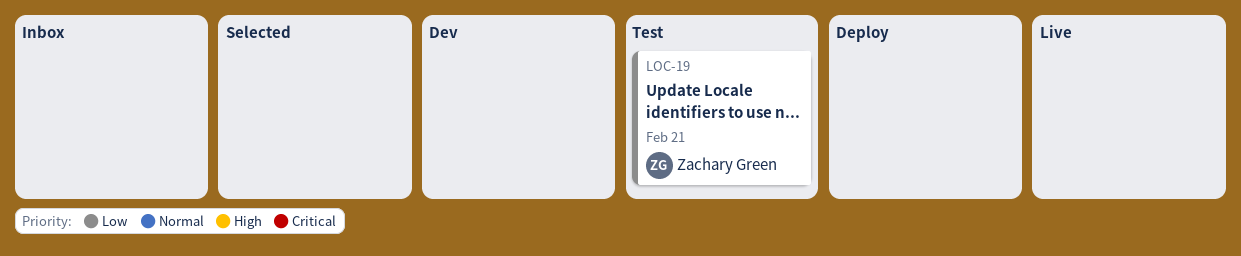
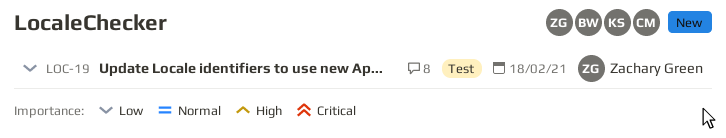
LOC-19, due: Feb 21 -> Feb 18

